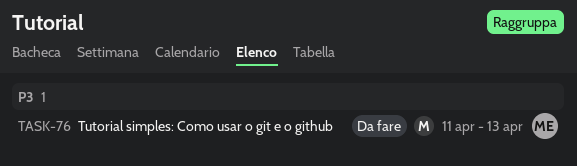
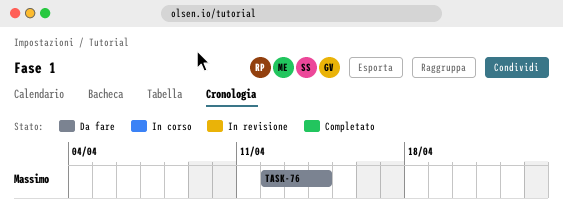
TASK-76, start: Apr 11 -> Apr 12
TASK-76, due: Apr 13 -> Apr 14

